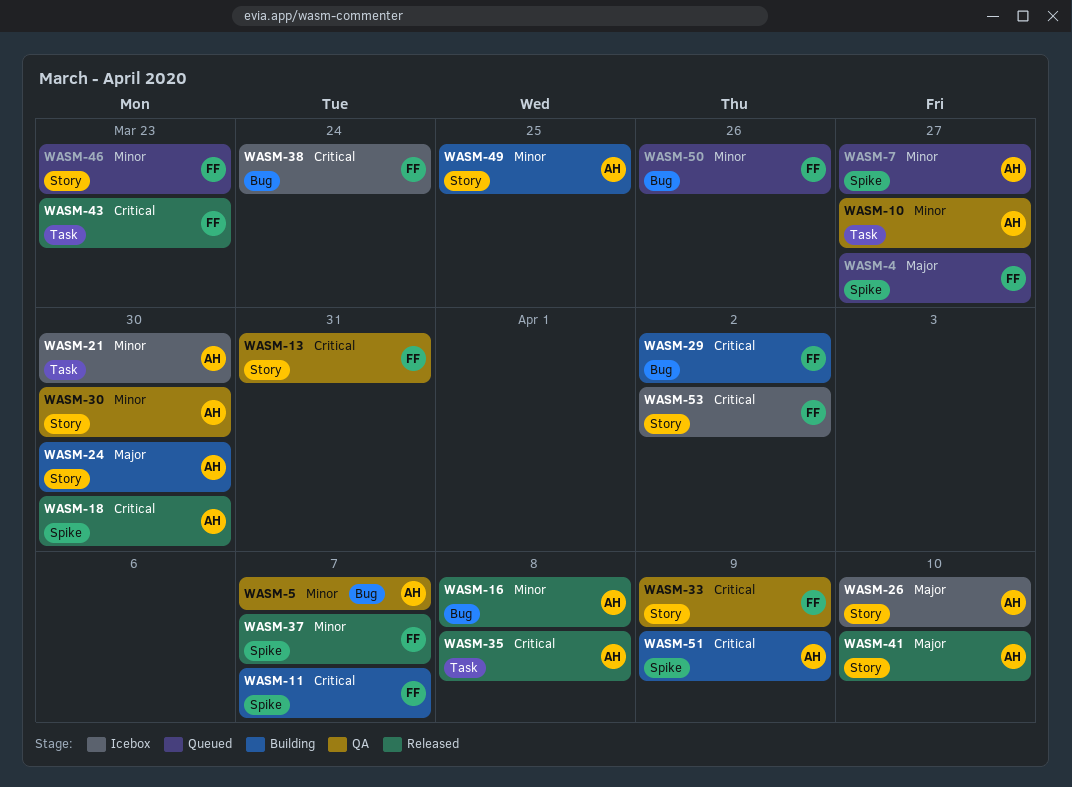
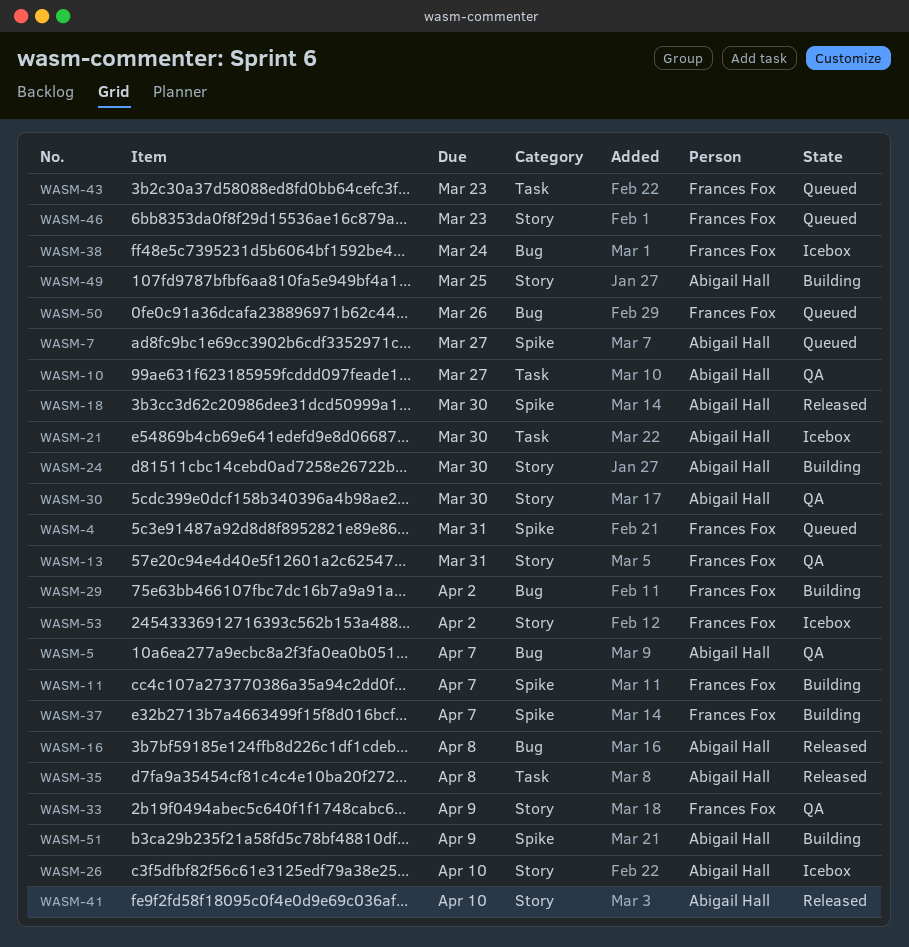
WASM-4, due: Mar 27 -> Mar 31
WASM-37, status: Released -> Building
WASM-43, status: Released -> Queued

